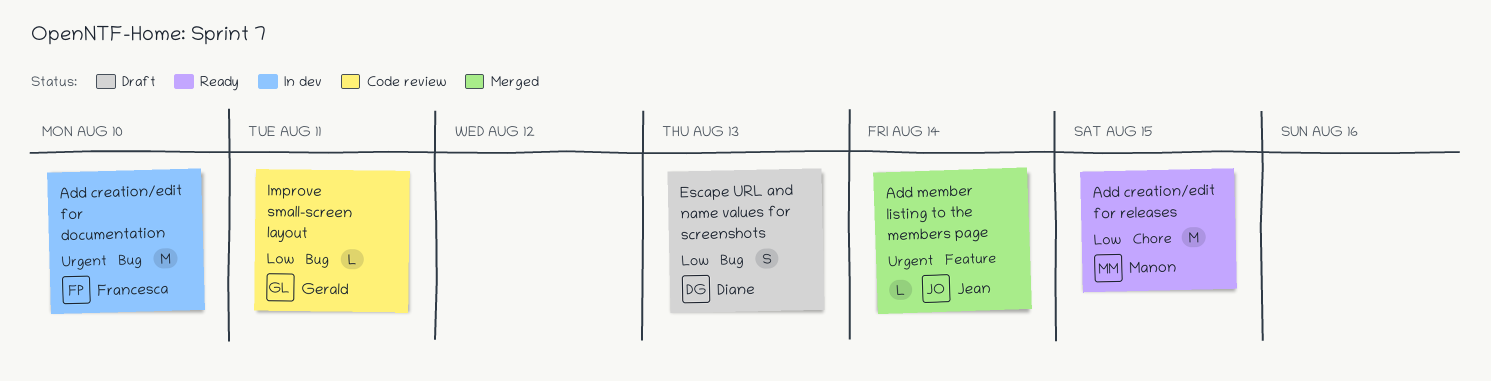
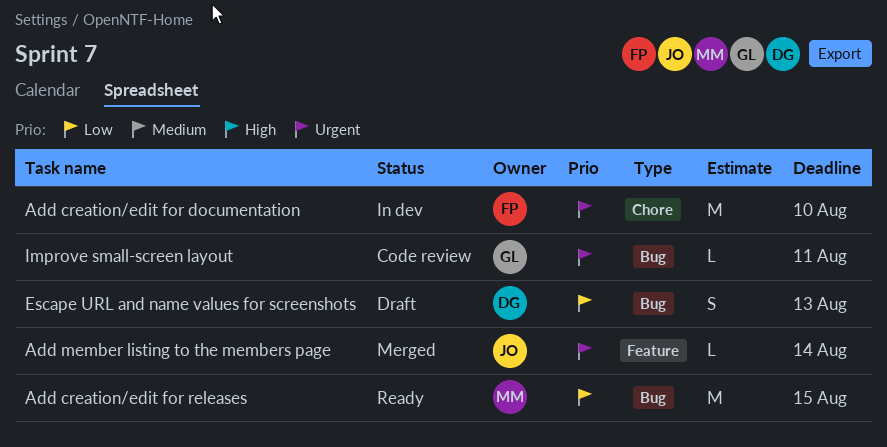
Add creation/edit for documentation, label: Bug -> Chore
Add creation/edit for releases, label: Chore -> Bug
Improve small-screen layout, priority: Low -> Urgent

